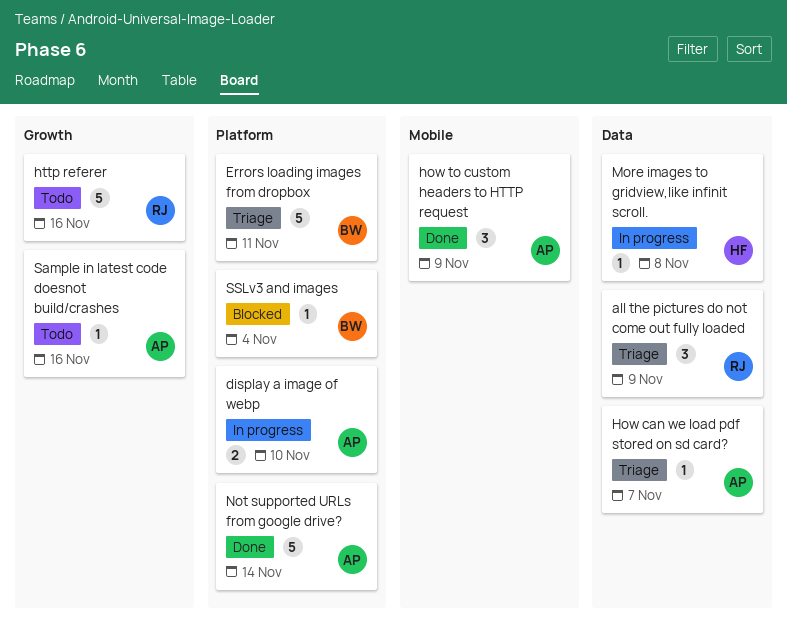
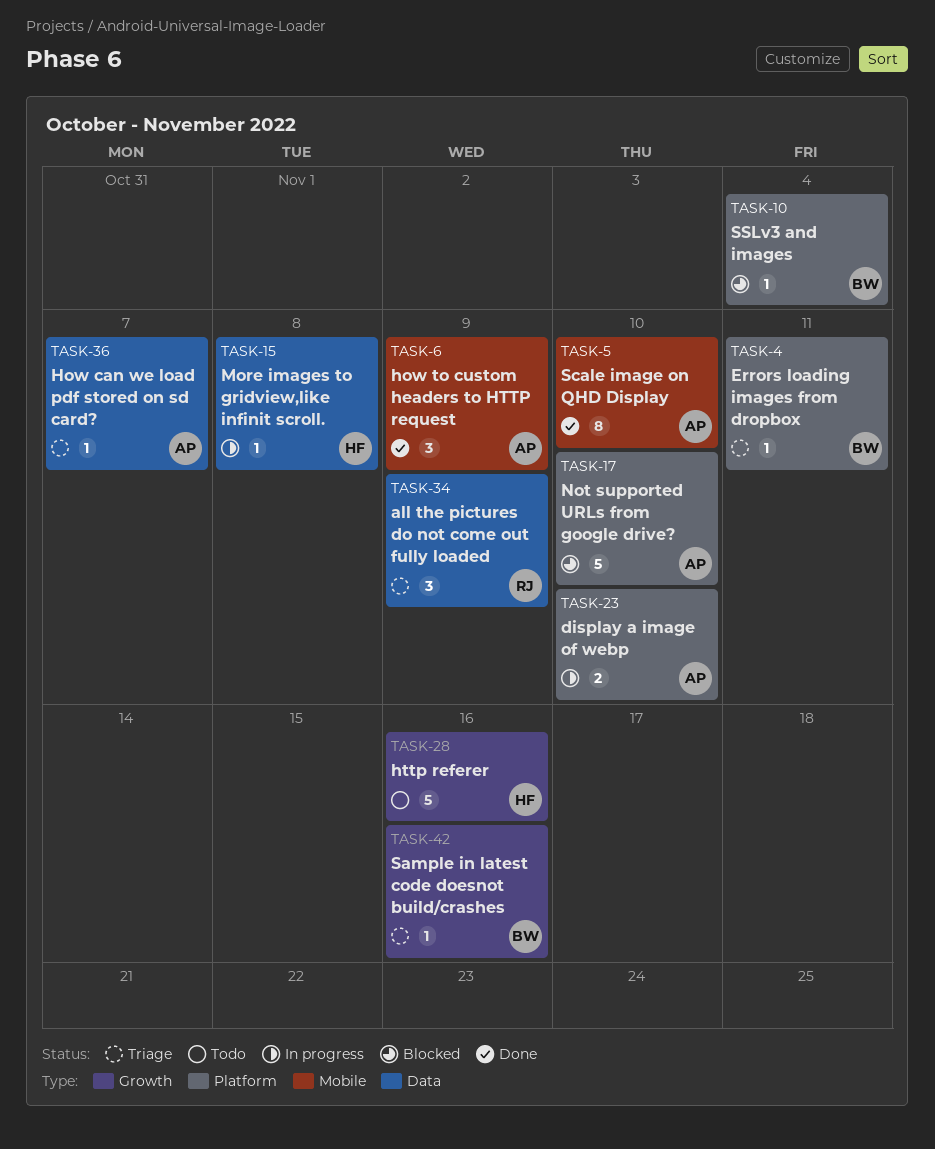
Errors loading images from dropbox, estimate: 5 -> 1
http referer, owner: RJ -> HF
Not supported URLs from google drive?, status: Done -> Blocked
Not supported URLs from google drive?, due: Nov 14 -> Nov 10
Sample in latest code doesnot build/crashes, status: Todo -> Triage
Sample in latest code doesnot build/crashes, owner: AP -> BW
Scale image on QHD Display: none -> present

